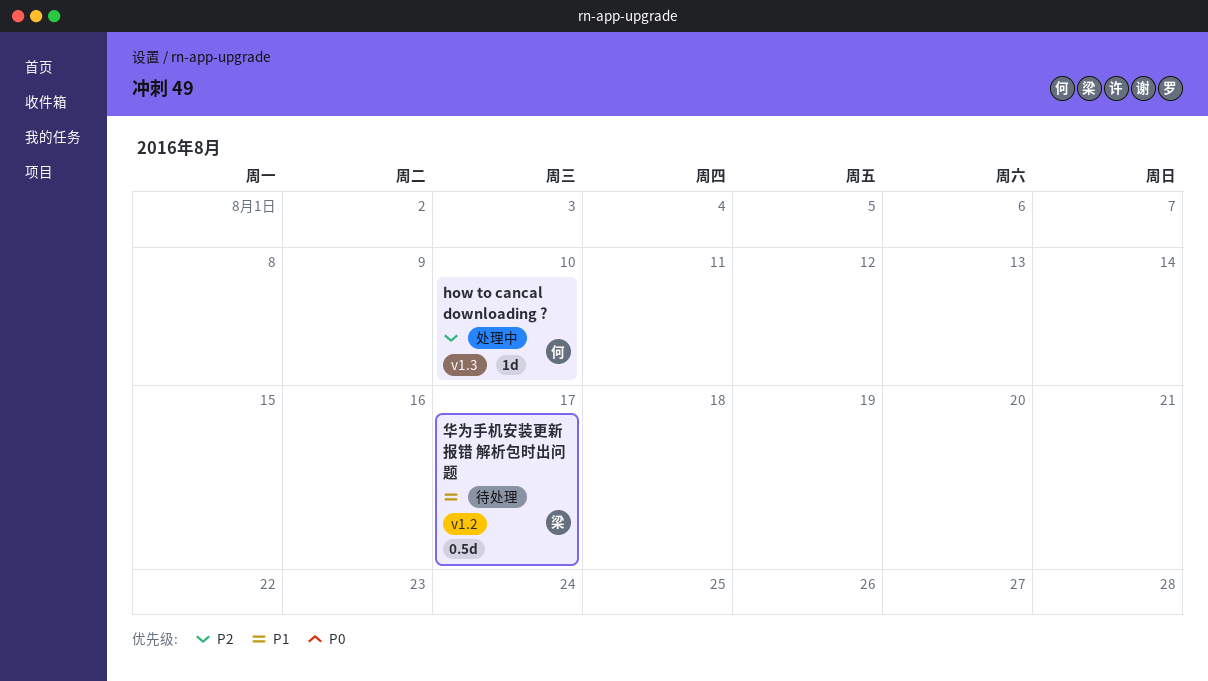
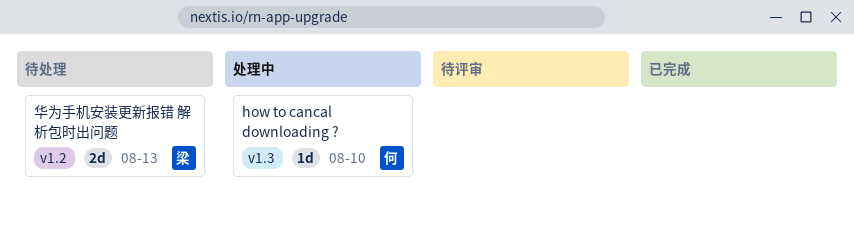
华为手机安装更新报错 解析包时出问题, estimate: 0.5d -> 2d
华为手机安装更新报错 解析包时出问题, due: Aug 17 -> Aug 13

